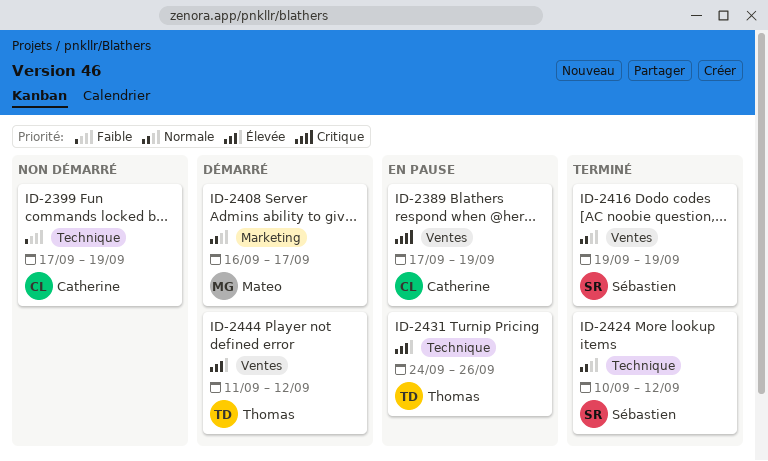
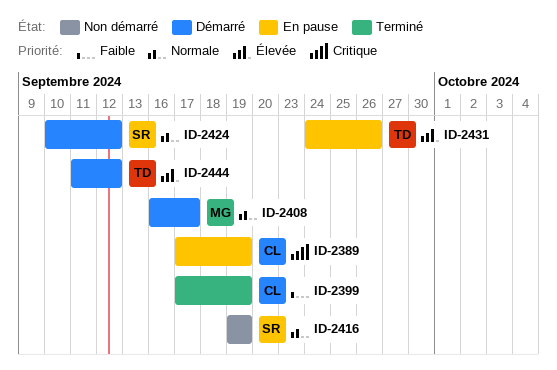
ID-2399, status: Non démarré -> Terminé
ID-2416, status: Terminé -> Non démarré
ID-2424, status: Terminé -> Démarré

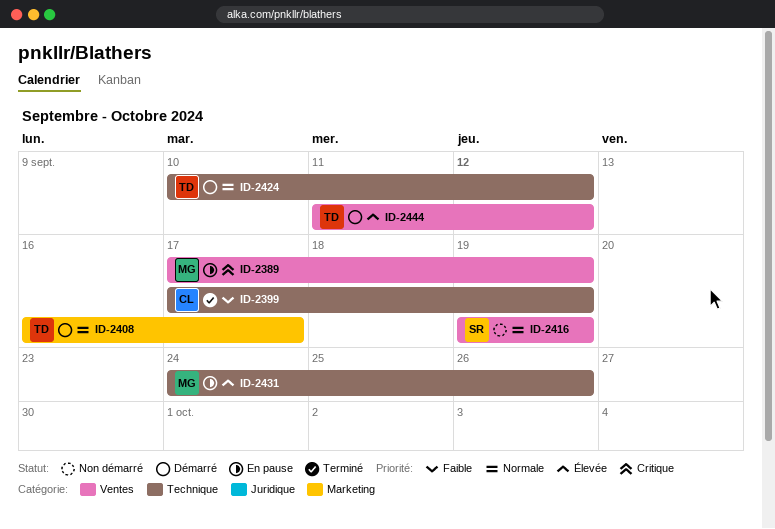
ID-2389, owner: CL -> MG
ID-2408, owner: MG -> TD
ID-2424, owner: SR -> TD
ID-2431, owner: TD -> MG

